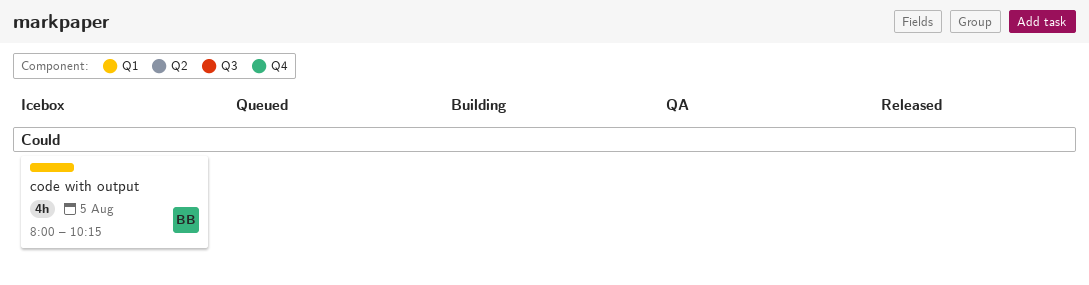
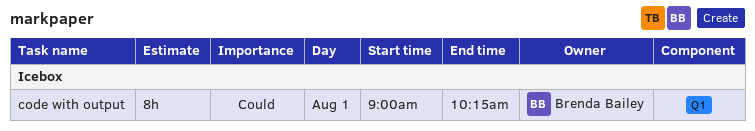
code with output, estimate: 4h -> 8h
code with output, day: Aug 5 -> Aug 1
code with output, begins: 08:00 -> 09:00

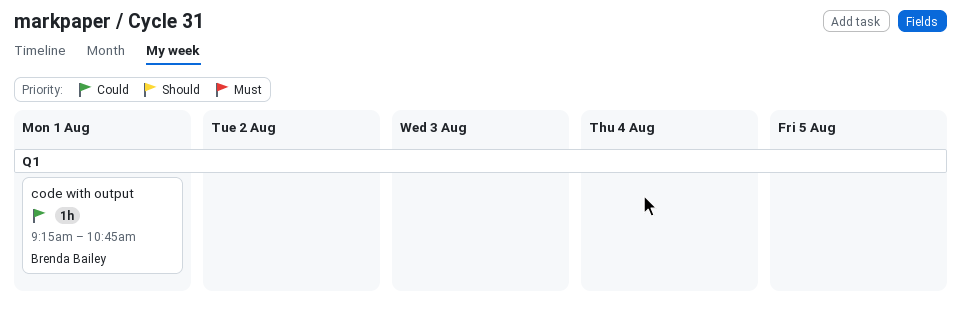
code with output, estimate: 8h -> 1h
code with output, begins: 09:00 -> 09:15
code with output, ends: 10:15 -> 10:45

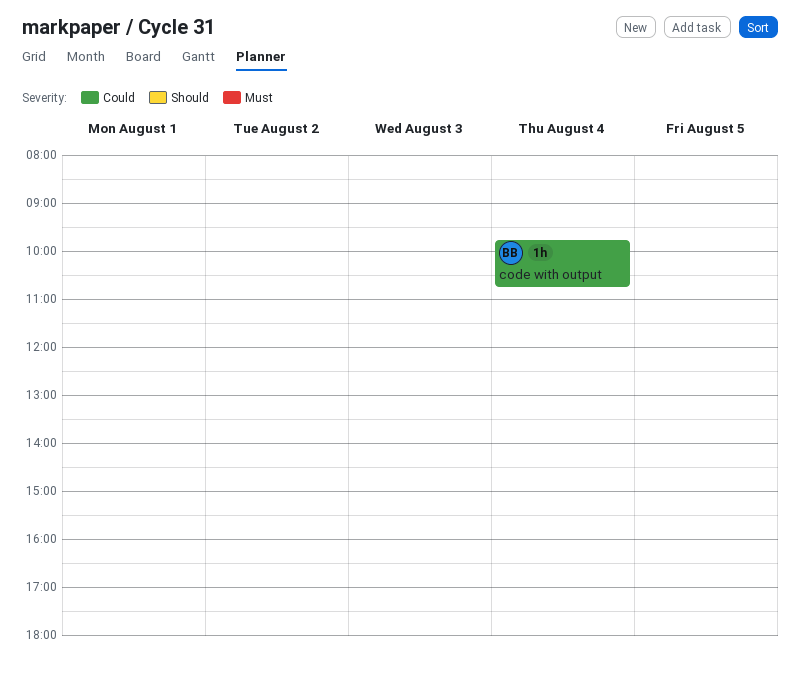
code with output, day: Aug 1 -> Aug 4
code with output, begins: 09:15 -> 09:45

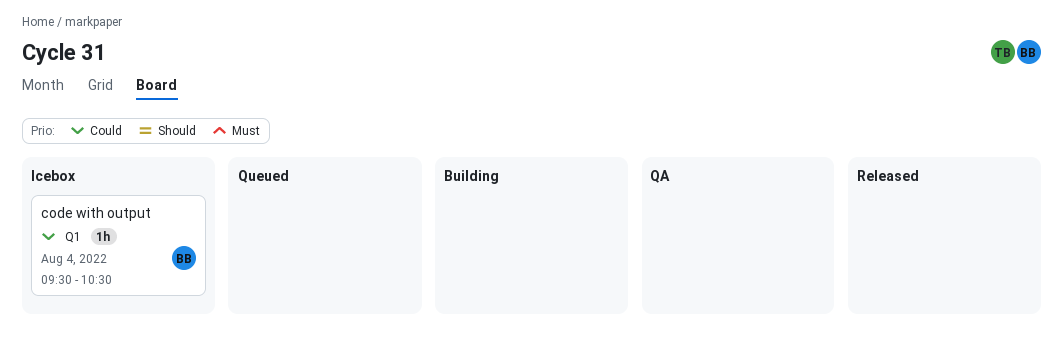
code with output, begins: 09:45 -> 09:30
code with output, ends: 10:45 -> 10:30

